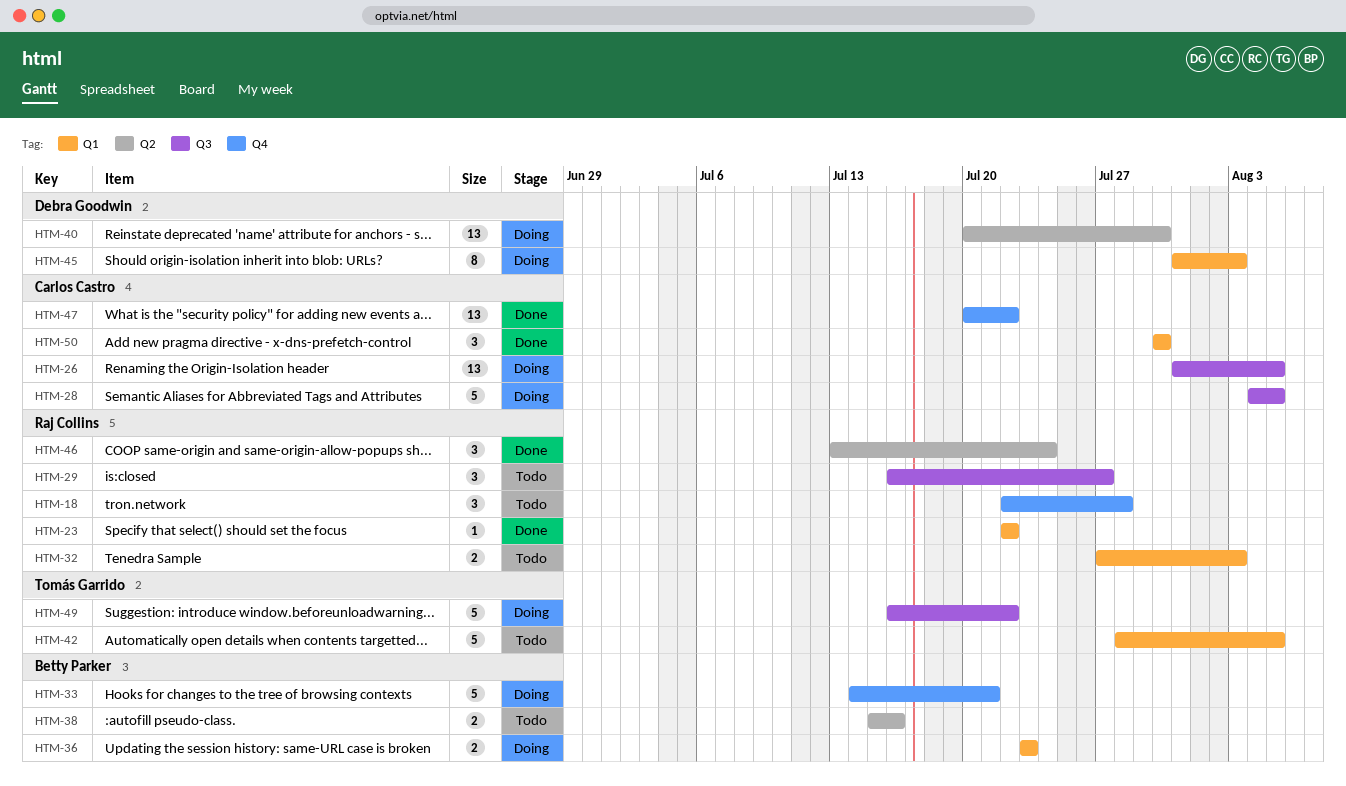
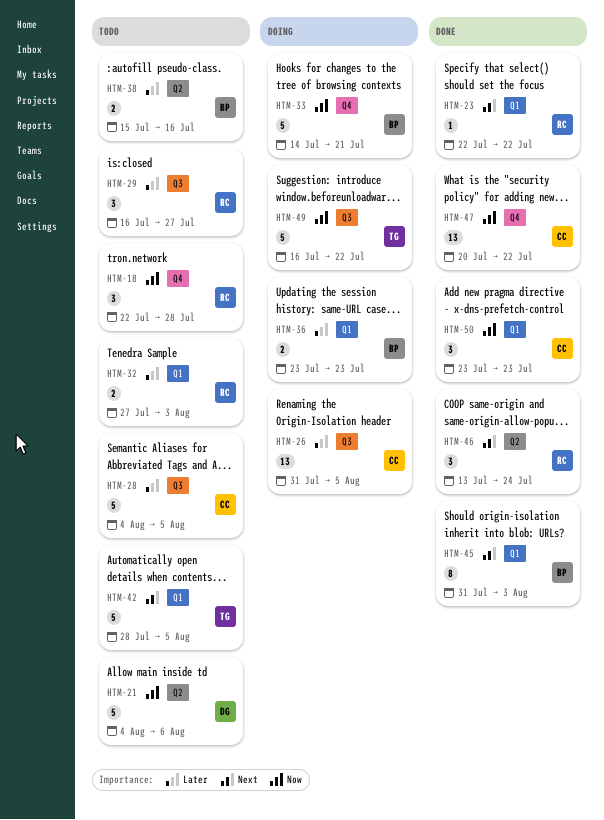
HTM-21: none -> present
HTM-28, status: Doing -> Todo
HTM-40: present -> none
HTM-45, status: Doing -> Done
HTM-45, owner: Debra Goodwin -> Betty Parker
HTM-50, start: Jul 30 -> Jul 23
HTM-50, due: Jul 30 -> Jul 23

